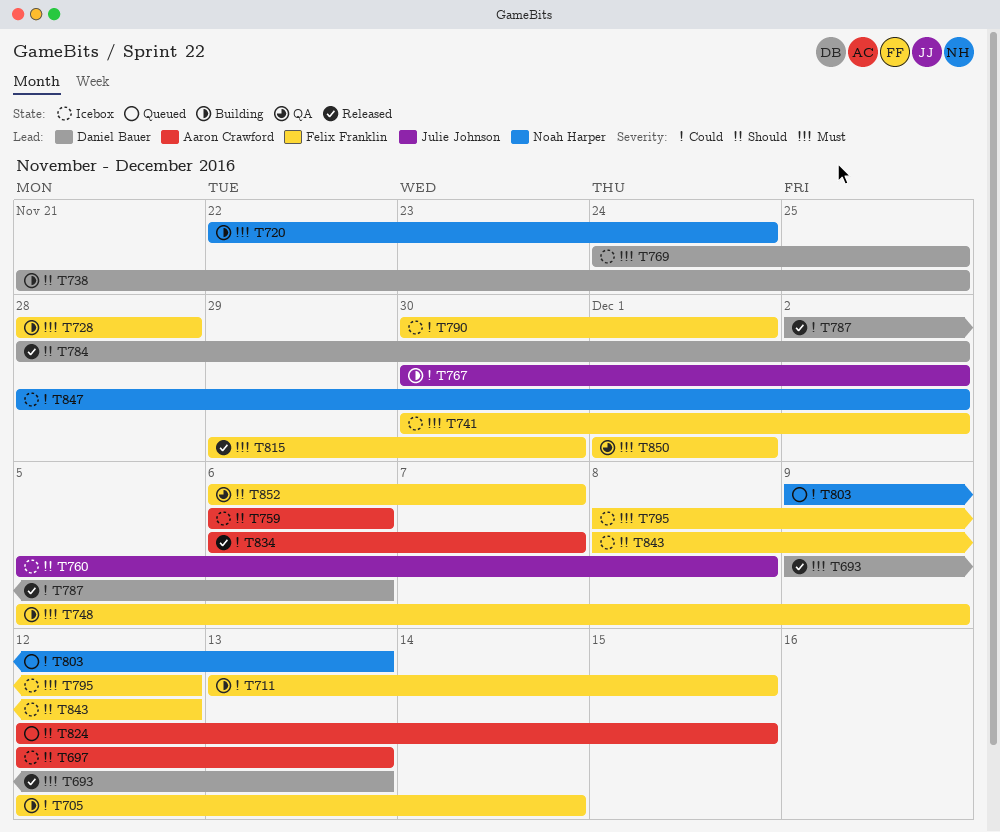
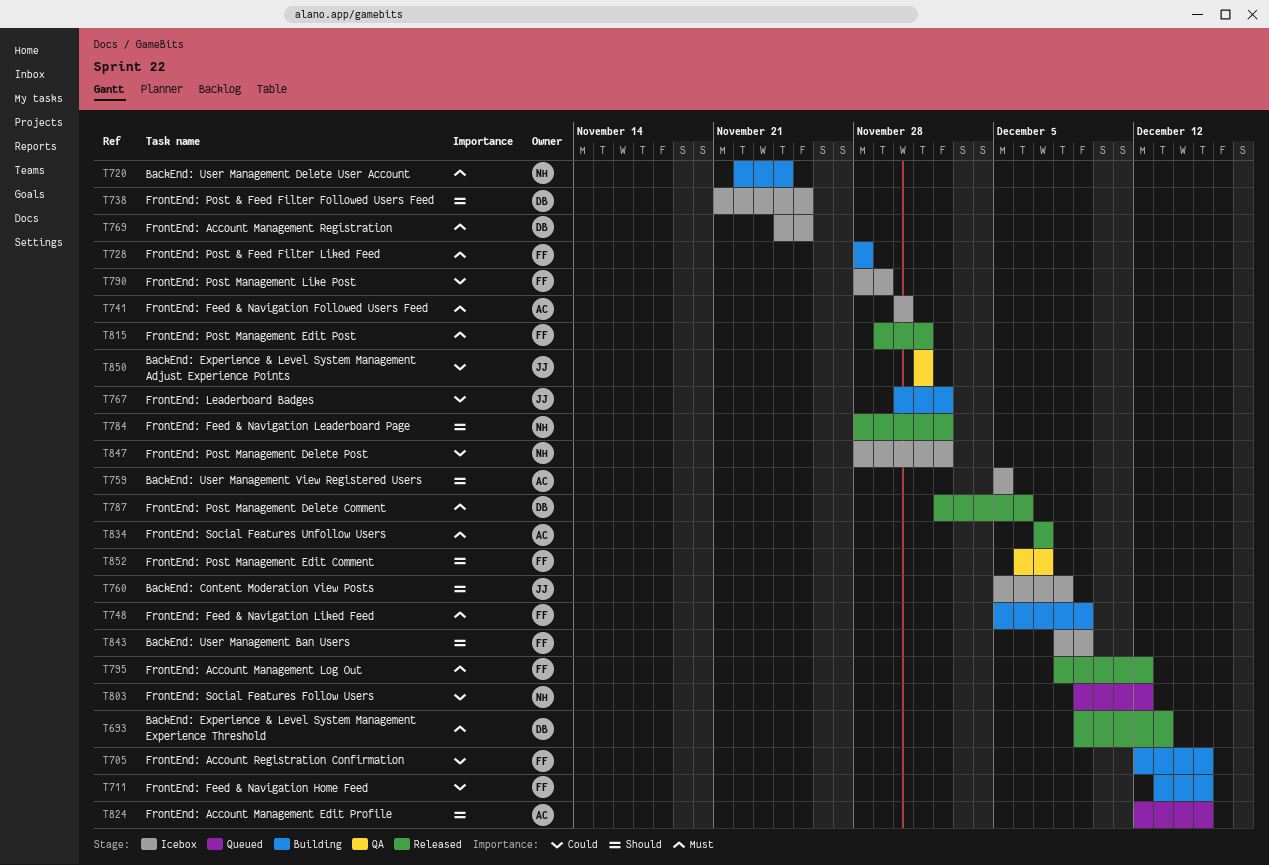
T697: present -> none
T705, due: Dec 14 -> Dec 15
T738, status: Building -> Icebox
T741, owner: Felix Franklin -> Aaron Crawford
T741, due: Dec 2 -> Nov 30
T759, start: Dec 6 -> Dec 5
T759, due: Dec 6 -> Dec 5
T784, owner: Daniel Bauer -> Noah Harper
T787, priority: Could -> Must
T790, start: Nov 30 -> Nov 28
T790, due: Dec 1 -> Nov 29
T795, status: Icebox -> Released
T803, due: Dec 13 -> Dec 12
T815, due: Nov 30 -> Dec 1
T834, priority: Could -> Must
T834, start: Dec 6 -> Dec 7
T843, due: Dec 12 -> Dec 9
T850, owner: Felix Franklin -> Julie Johnson
T850, priority: Must -> Could

